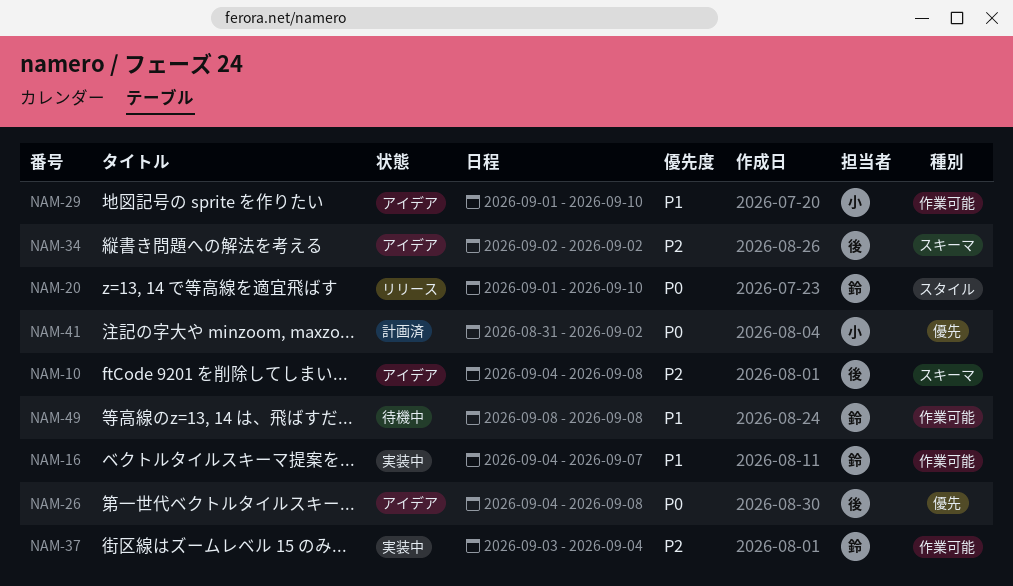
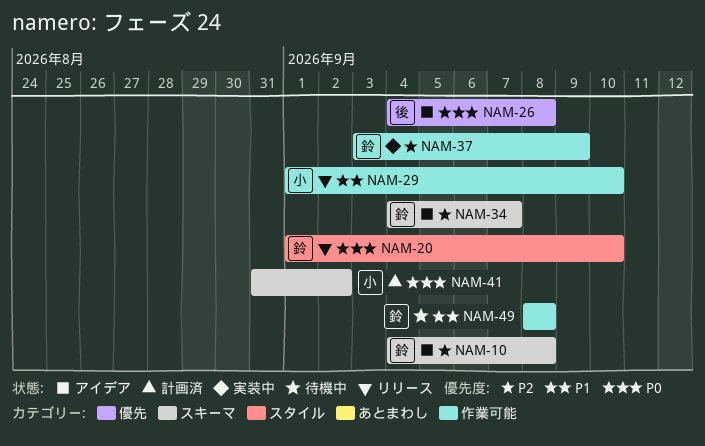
NAM-10, owner: 後 -> 鈴
NAM-16: present -> none
NAM-29, status: アイデア -> リリース
NAM-34, owner: 後 -> 鈴
NAM-34, start: Sep 2 -> Sep 4
NAM-34, due: Sep 2 -> Sep 7
NAM-37, due: Sep 4 -> Sep 9
NAM-41, label: 優先 -> スキーマ

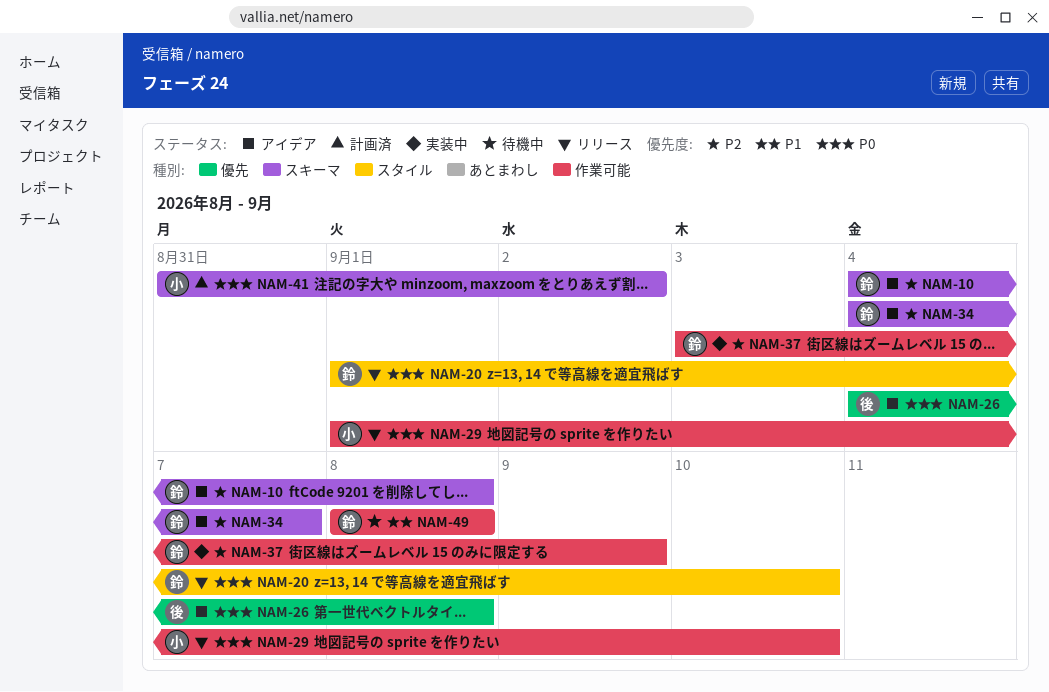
NAM-29, priority: P1 -> P0

